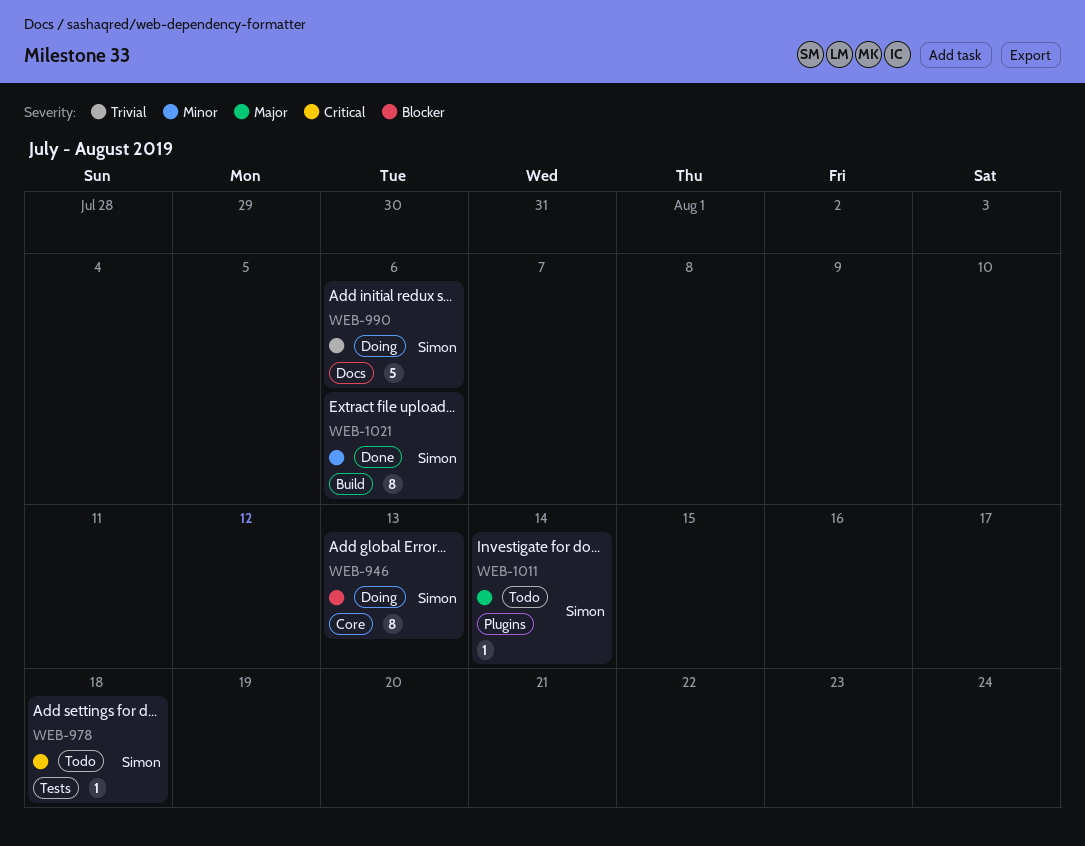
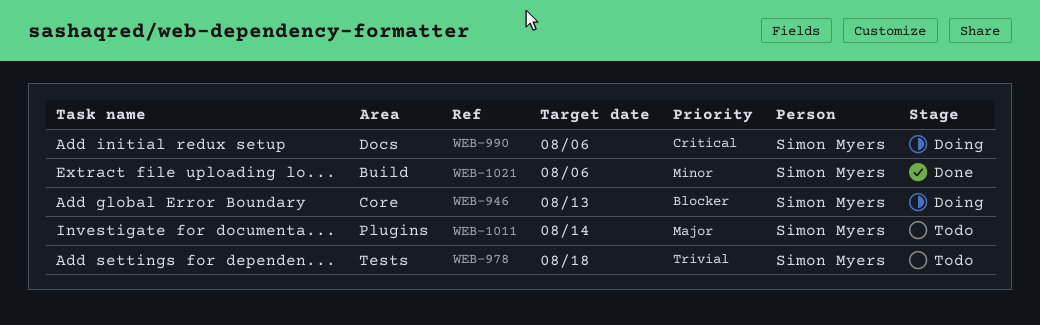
WEB-978, priority: Critical -> Trivial
WEB-990, priority: Trivial -> Critical

